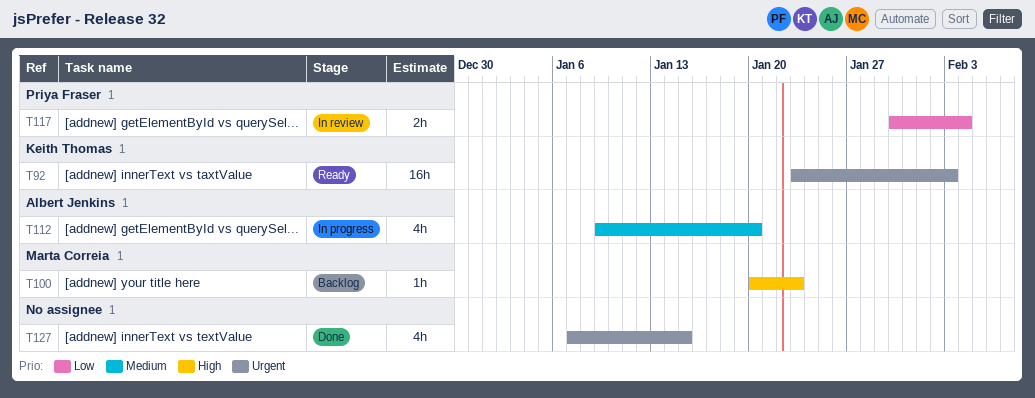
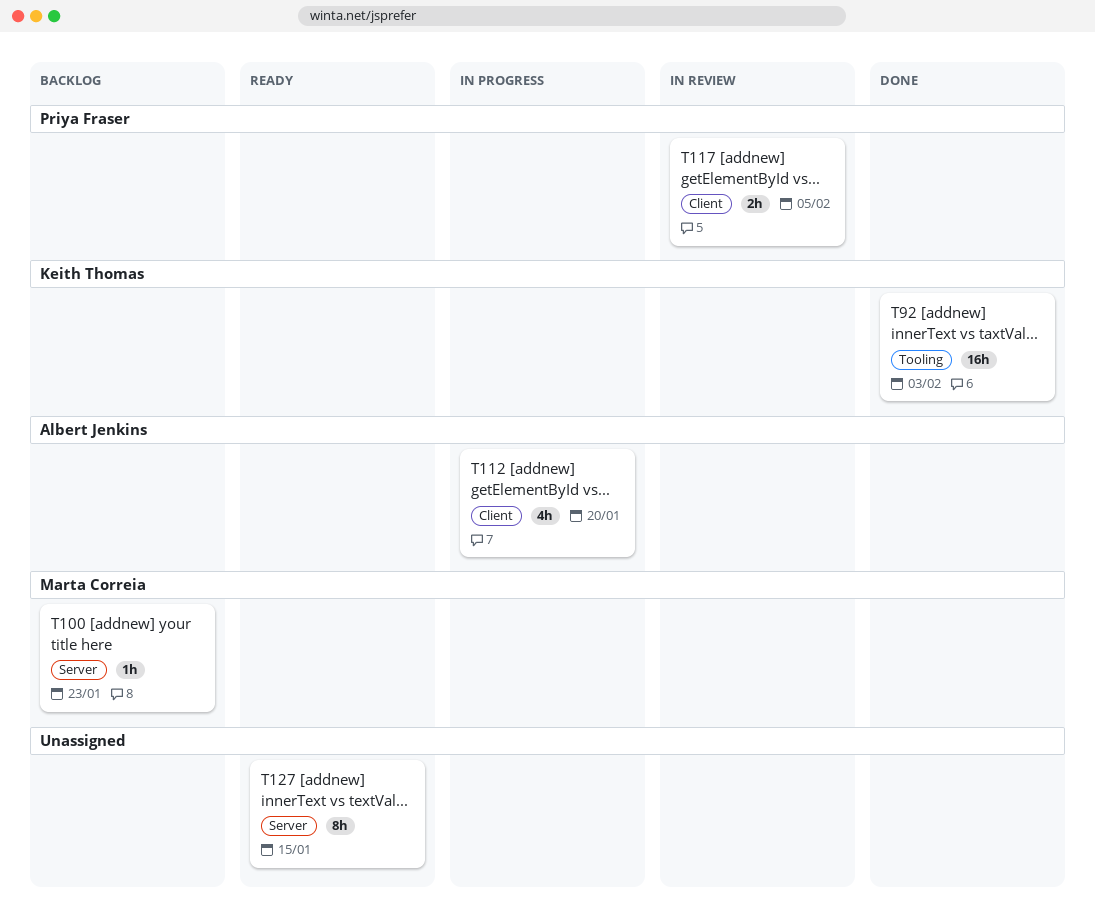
T92, status: Ready -> Done
T117, due: Feb 4 -> Feb 5
T127, status: Done -> Ready
T127, estimate: 4h -> 8h

